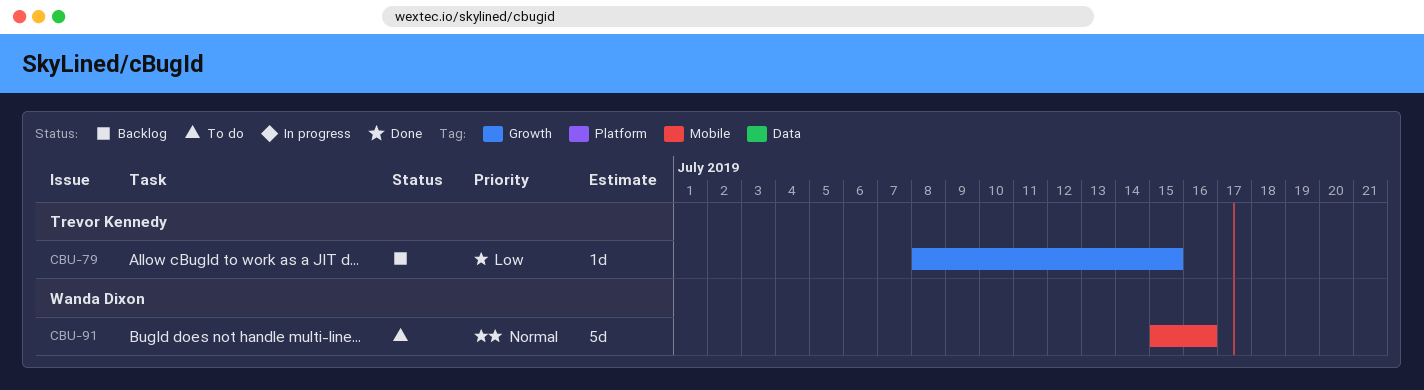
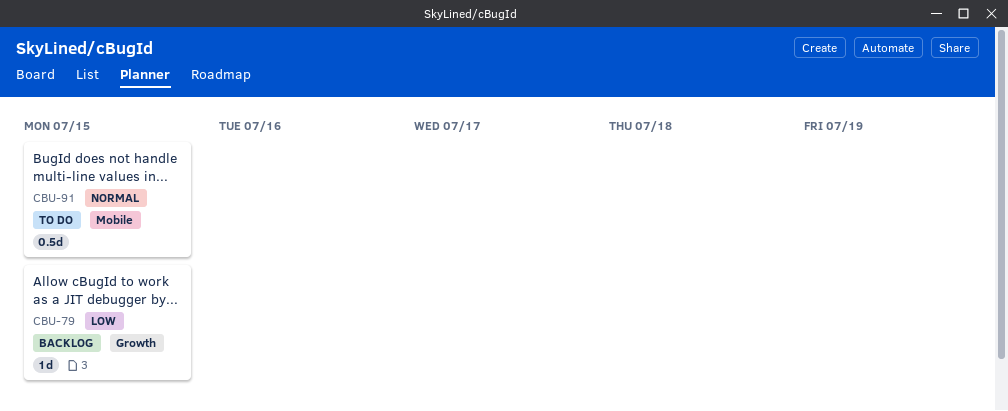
CBU-91, estimate: 5d -> 0.5d
CBU-91, due: Jul 16 -> Jul 15

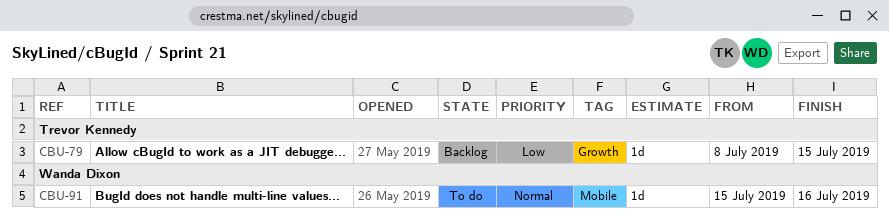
CBU-91, estimate: 0.5d -> 1d
CBU-91, due: Jul 15 -> Jul 16

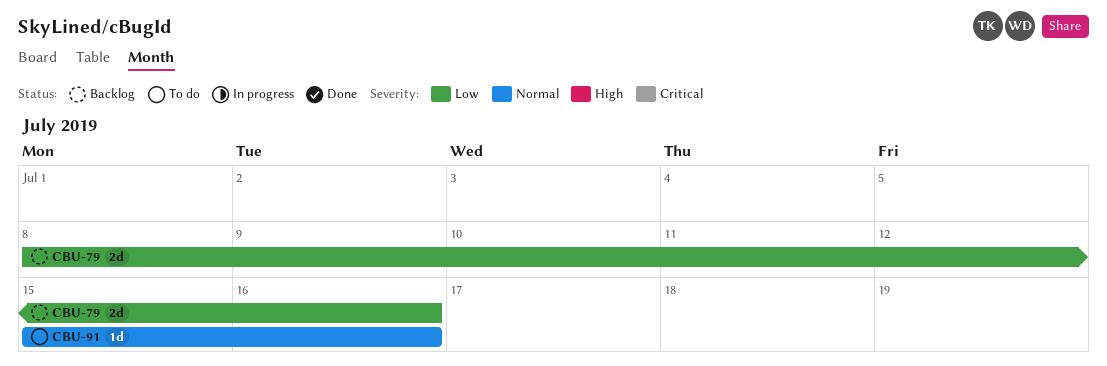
CBU-79, estimate: 1d -> 2d
CBU-79, due: Jul 15 -> Jul 16

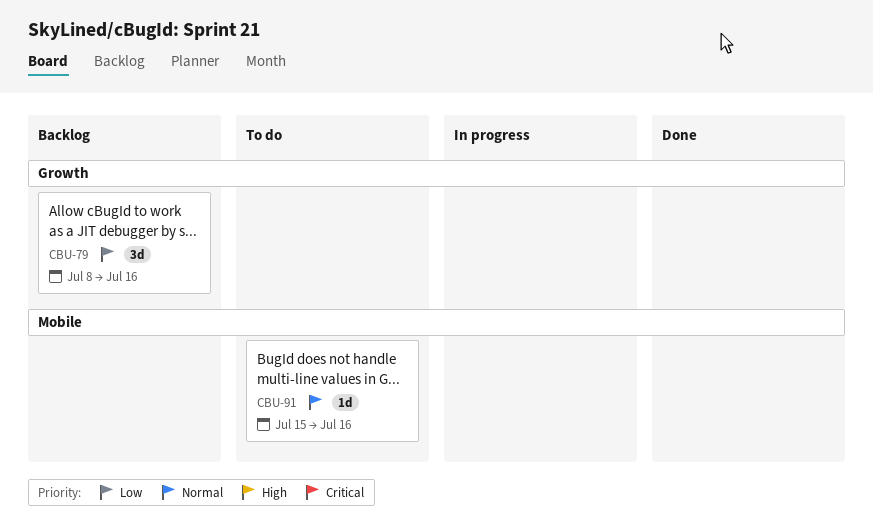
CBU-79, estimate: 2d -> 3d

